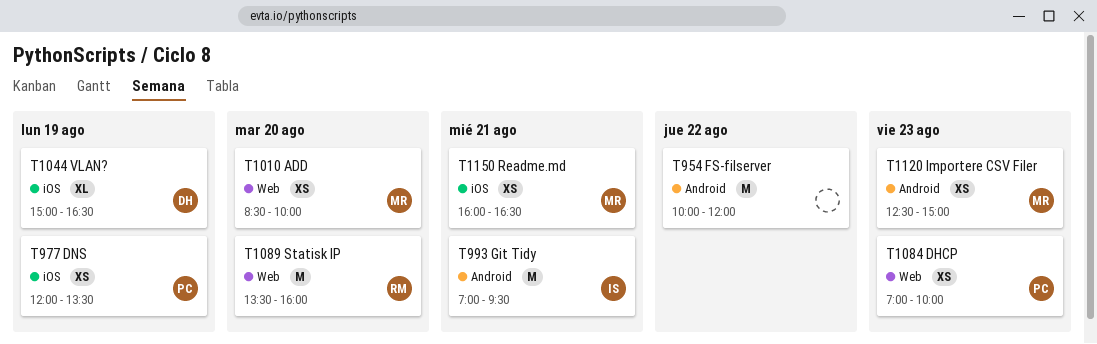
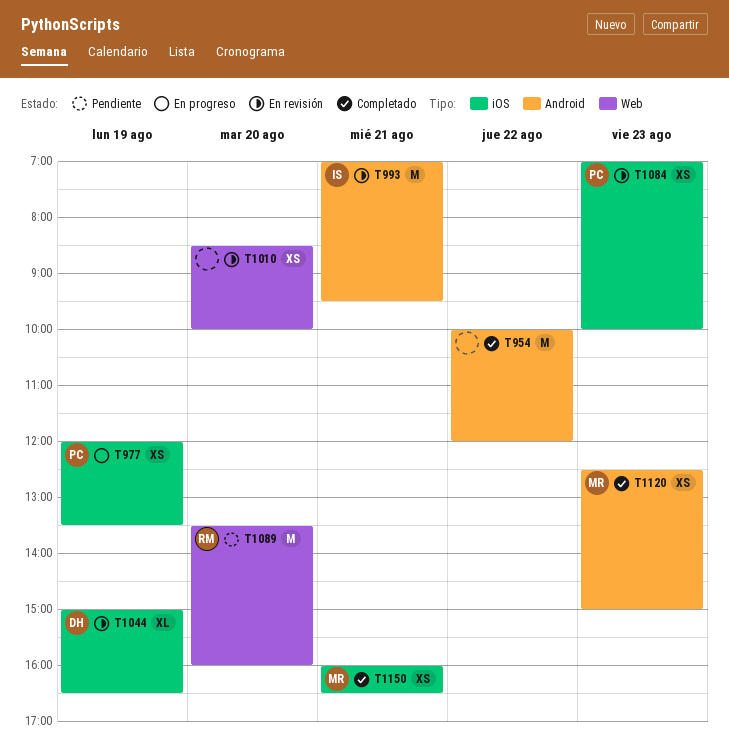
T1010, owner: MR -> none
T1084, label: Web -> iOS

